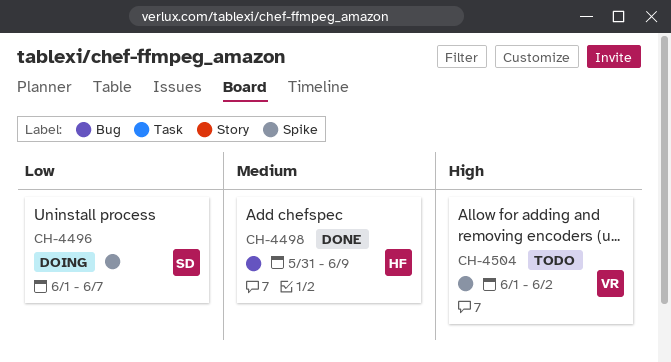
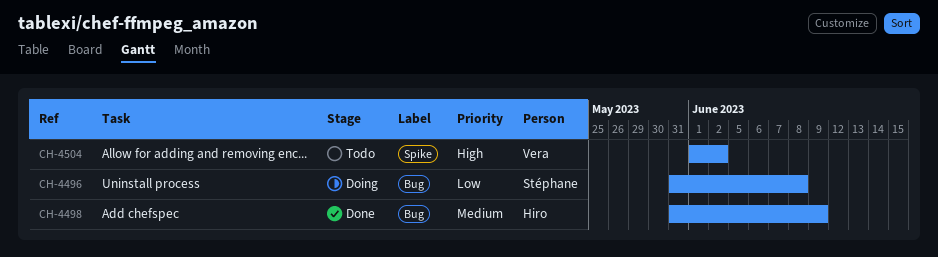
CH-4496, label: Spike -> Bug
CH-4496, start: Jun 1 -> May 31
CH-4496, due: Jun 7 -> Jun 8

